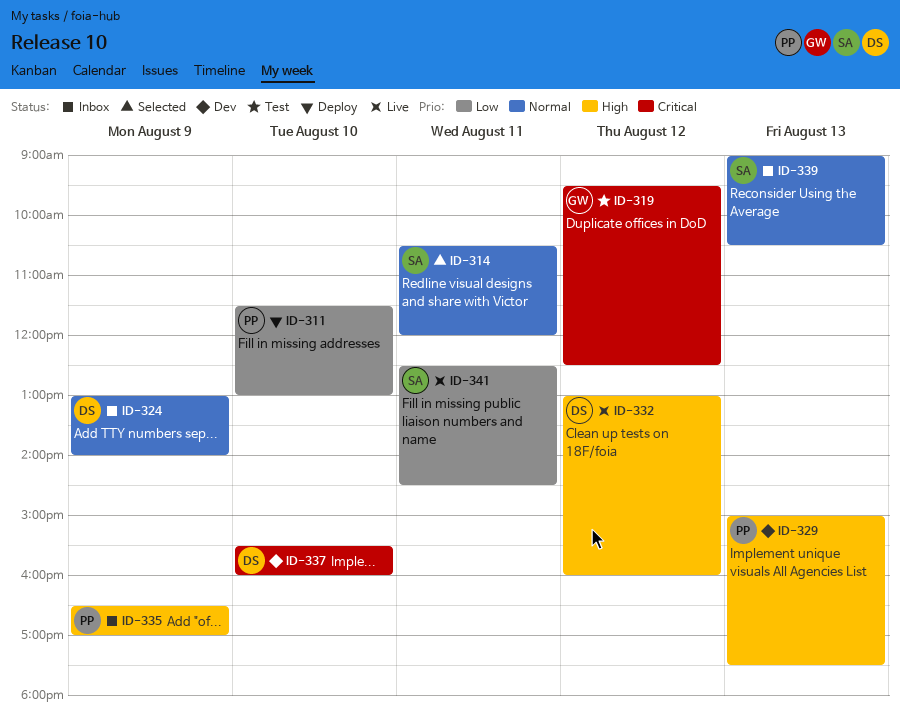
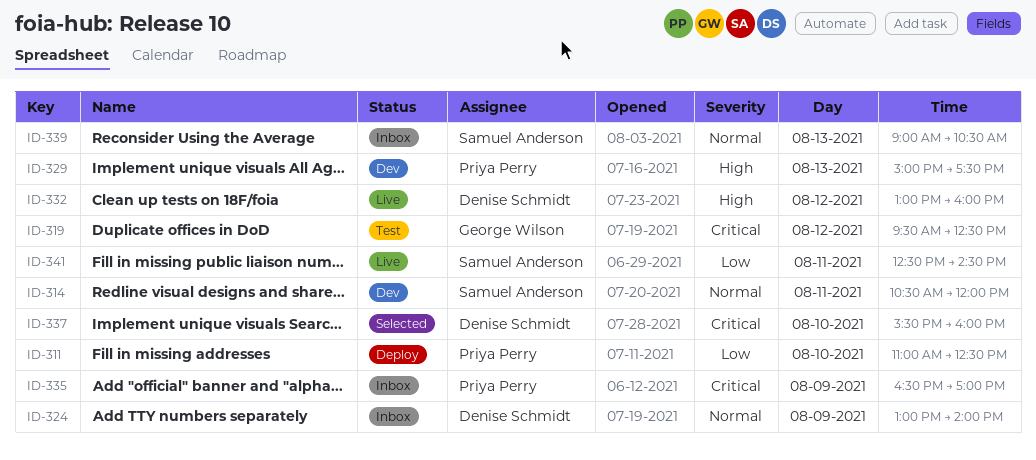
ID-311, begins: 11:30 -> 11:00
ID-311, ends: 13:00 -> 12:30
ID-314, status: Selected -> Dev
ID-335, priority: High -> Critical
ID-337, status: Dev -> Selected

